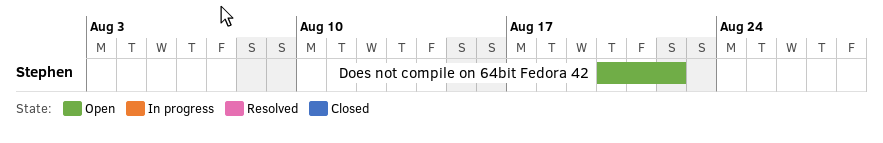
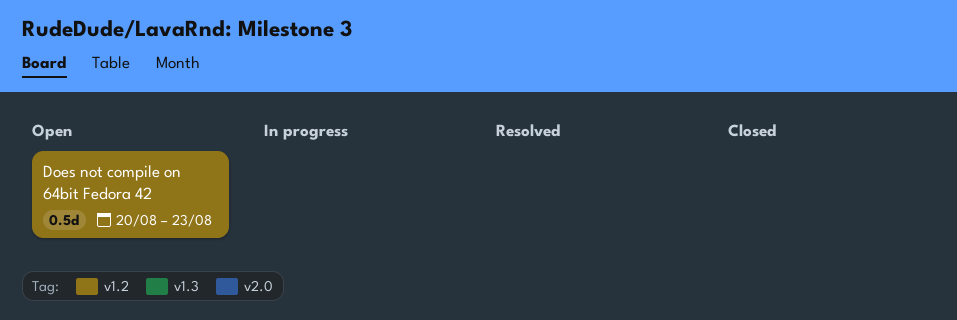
Does not compile on 64bit Fedora 42, due: Aug 22 -> Aug 23

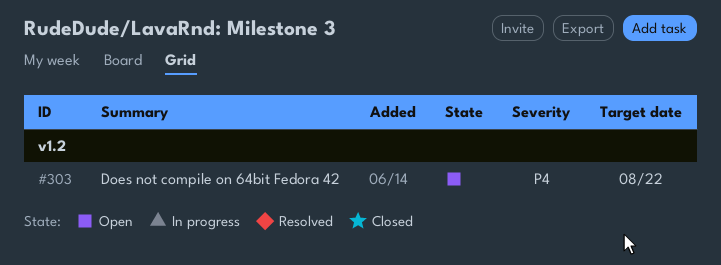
Does not compile on 64bit Fedora 42, due: Aug 23 -> Aug 22

